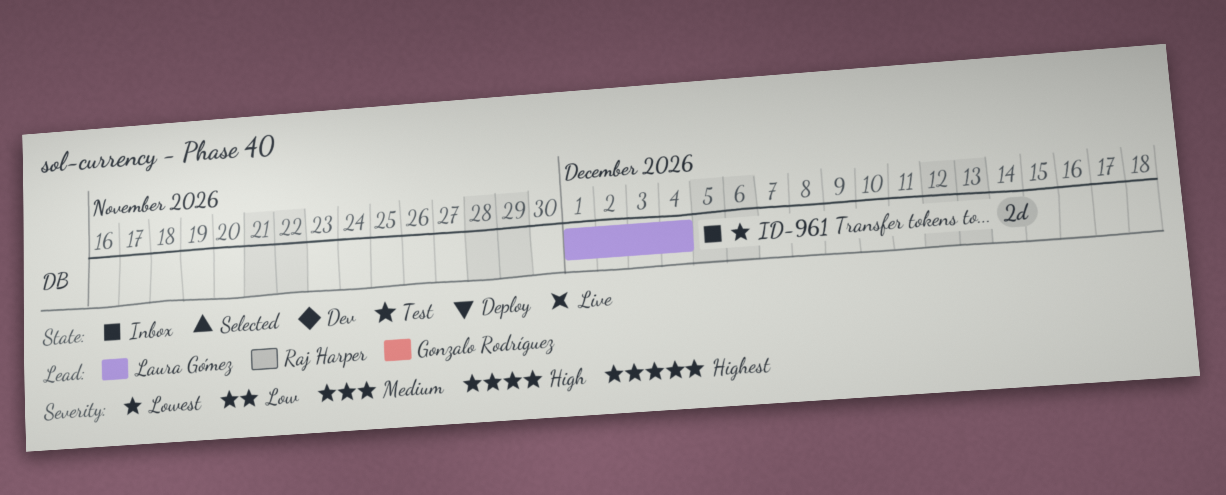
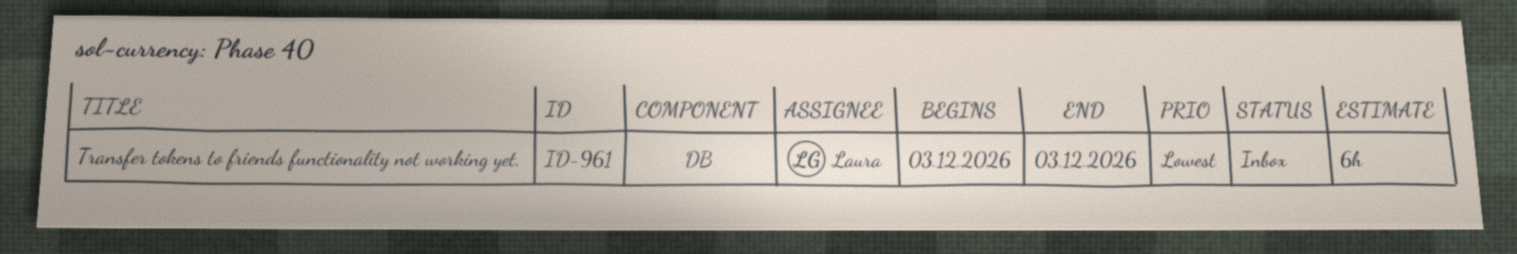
ID-961, estimate: 2d -> 6h
ID-961, start: Dec 1 -> Dec 3
ID-961, due: Dec 4 -> Dec 3

